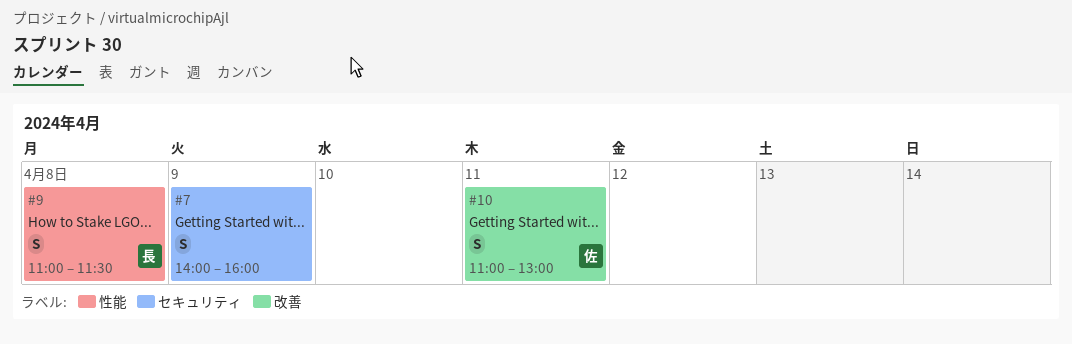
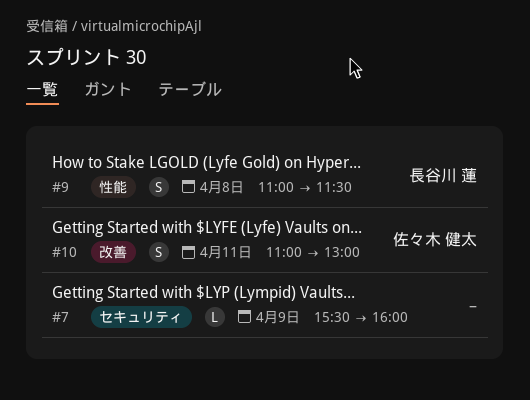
#7, estimate: S -> L
#7, begins: 14:00 -> 15:30

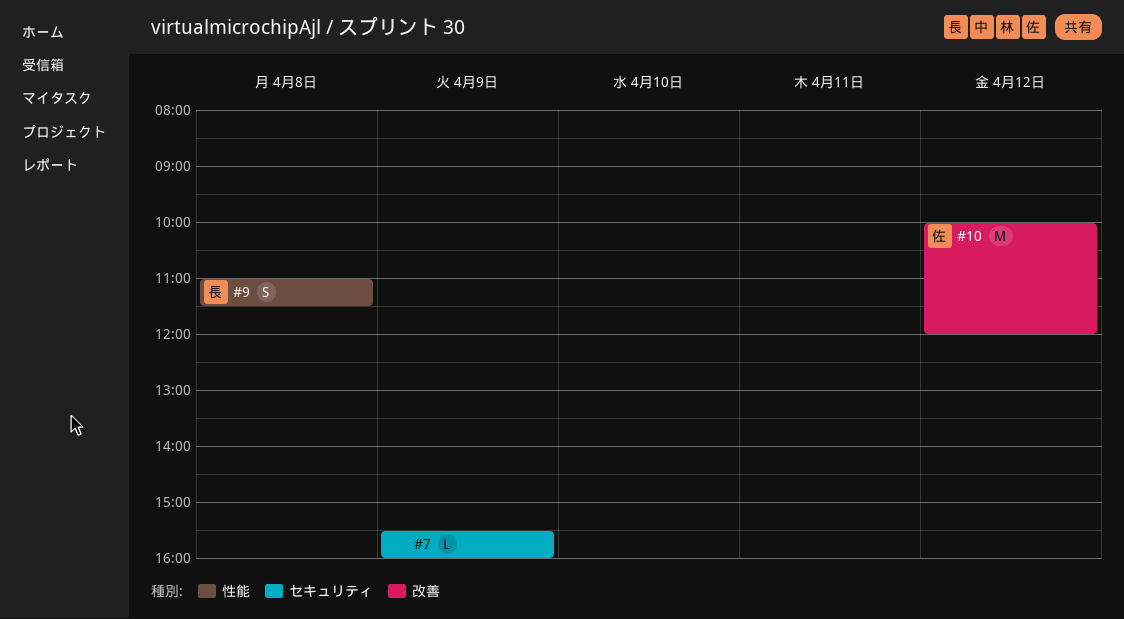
#10, estimate: S -> M
#10, day: Apr 11 -> Apr 12
#10, begins: 11:00 -> 10:00
#10, ends: 13:00 -> 12:00

